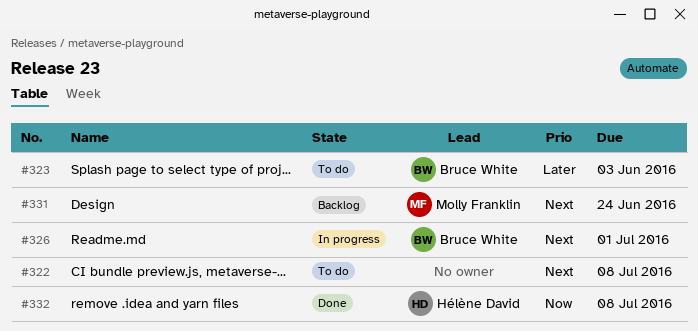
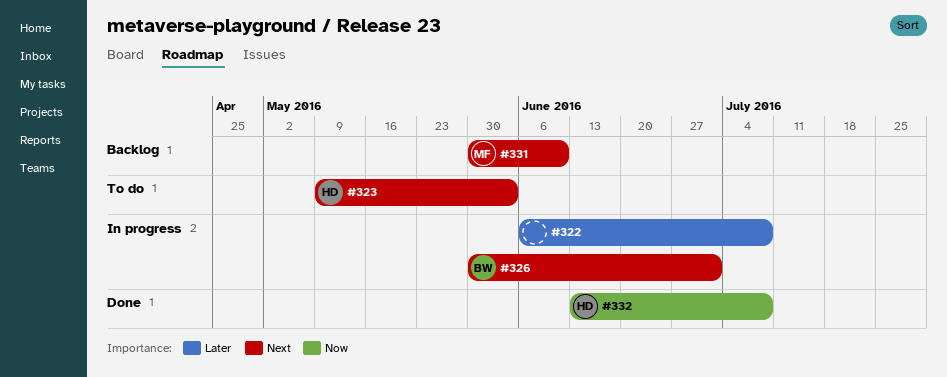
#322, status: To do -> In progress
#322, priority: Next -> Later
#323, owner: Bruce White -> Hélène David
#323, priority: Later -> Next
#331, due: Jun 24 -> Jun 10

